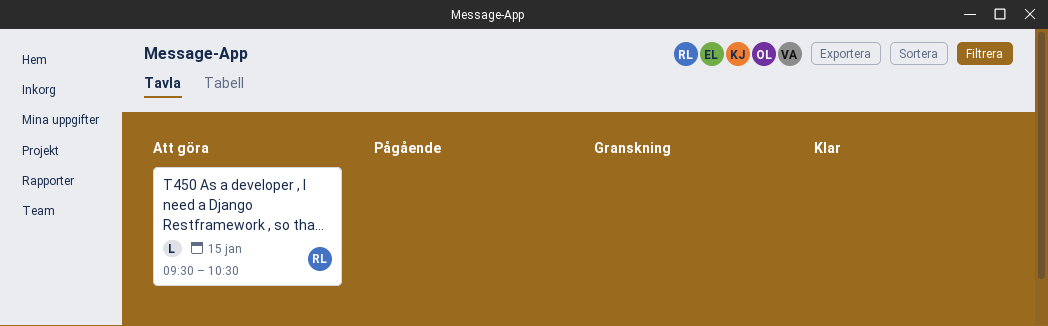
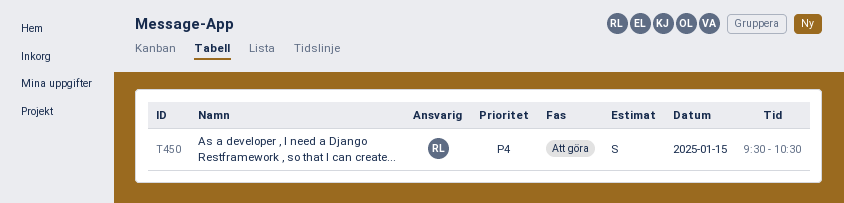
T450, estimate: L -> S

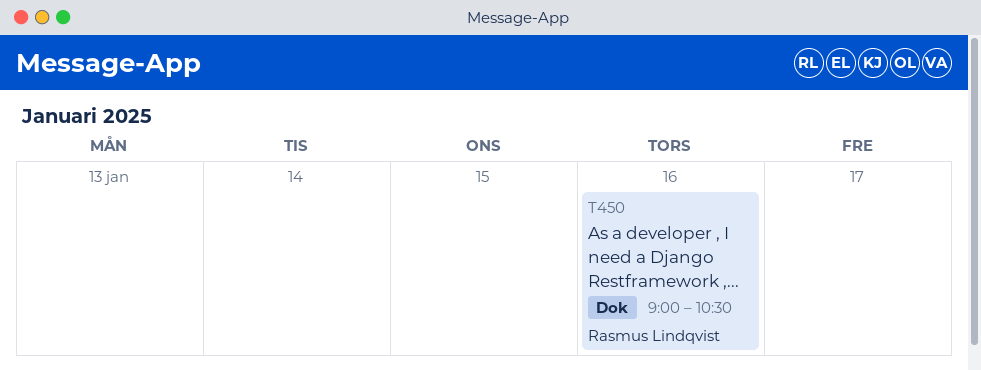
T450, day: Jan 15 -> Jan 16
T450, begins: 09:30 -> 09:00

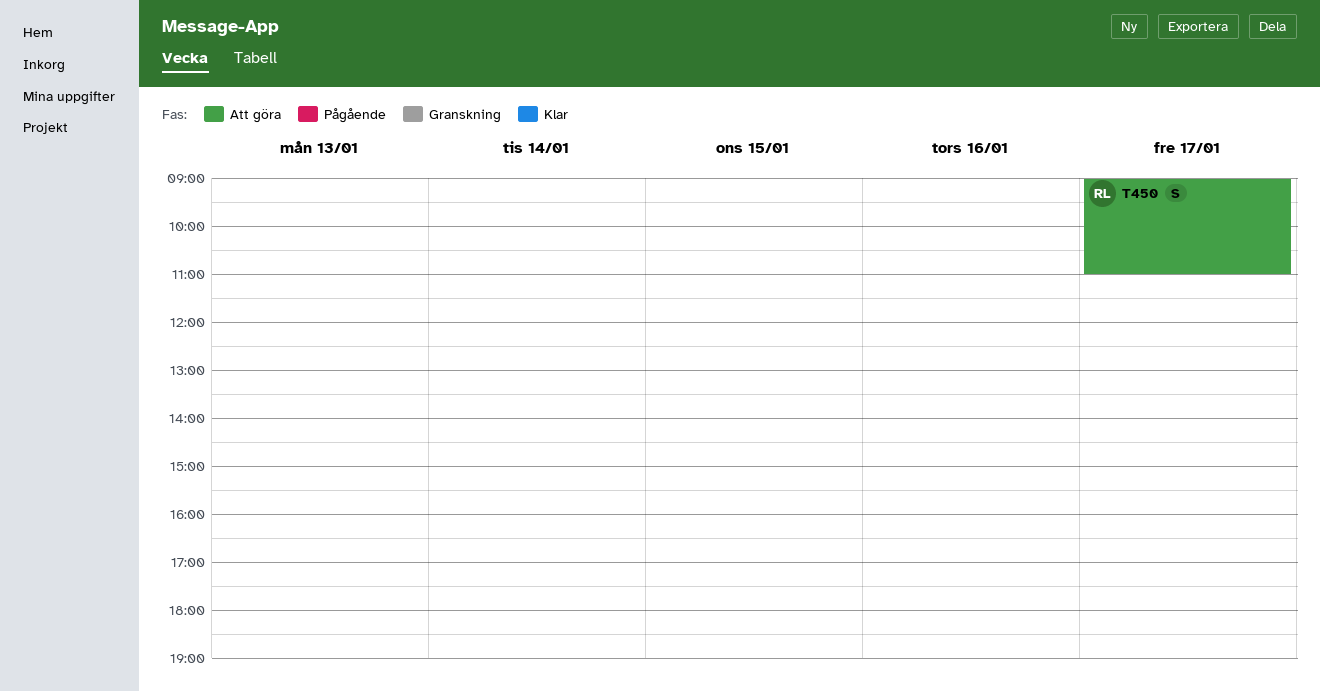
T450, day: Jan 16 -> Jan 17
T450, ends: 10:30 -> 11:00

